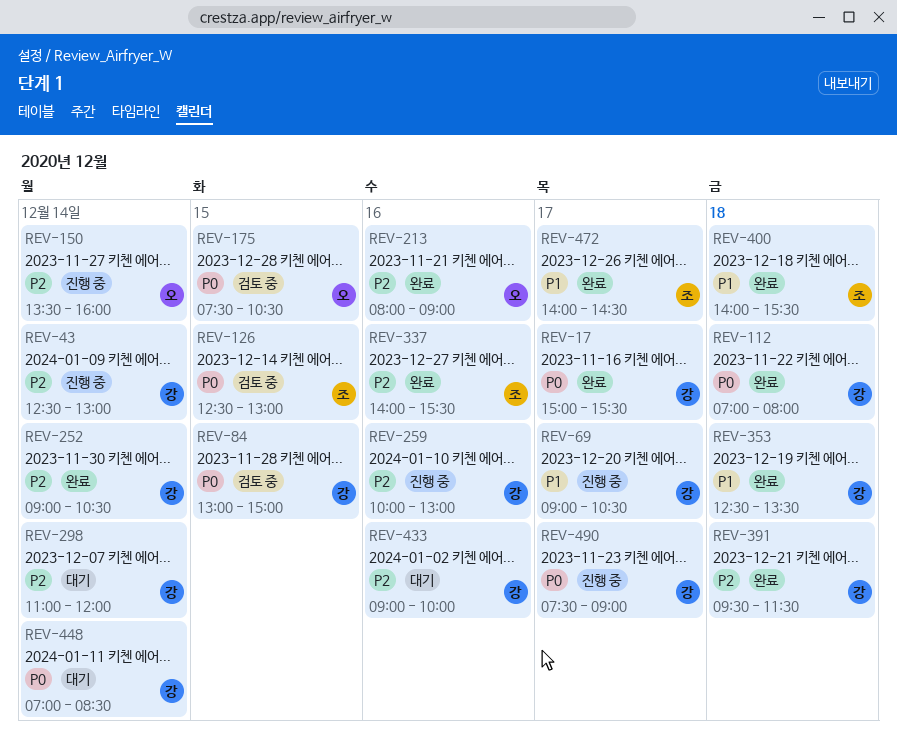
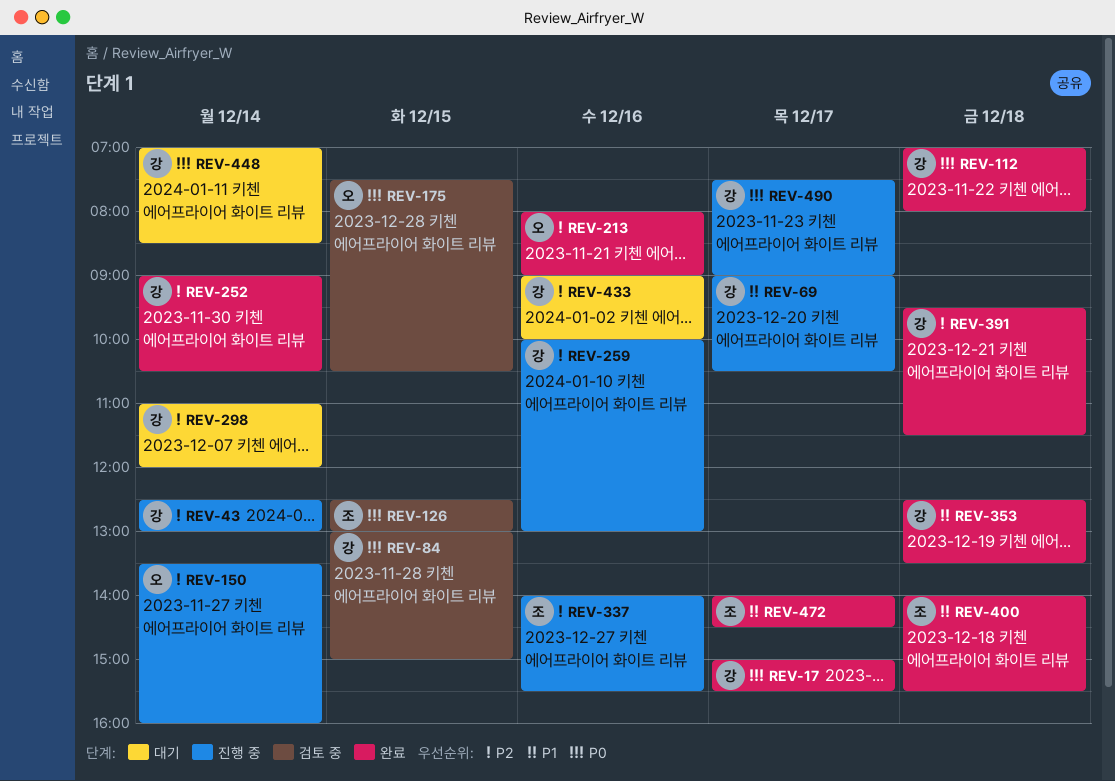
REV-337, status: 완료 -> 진행 중

